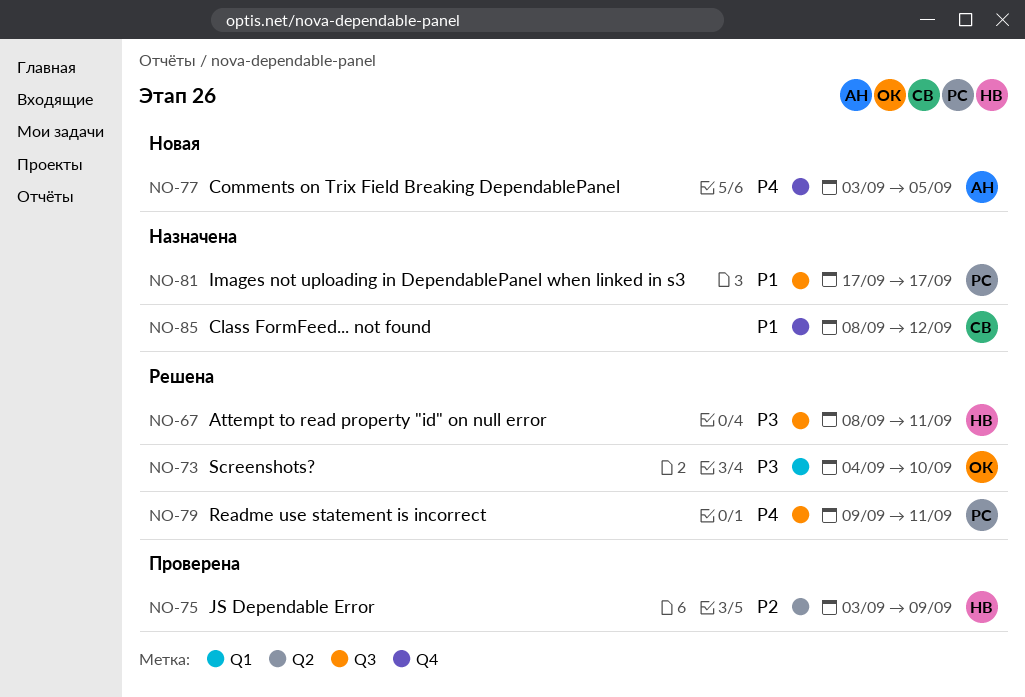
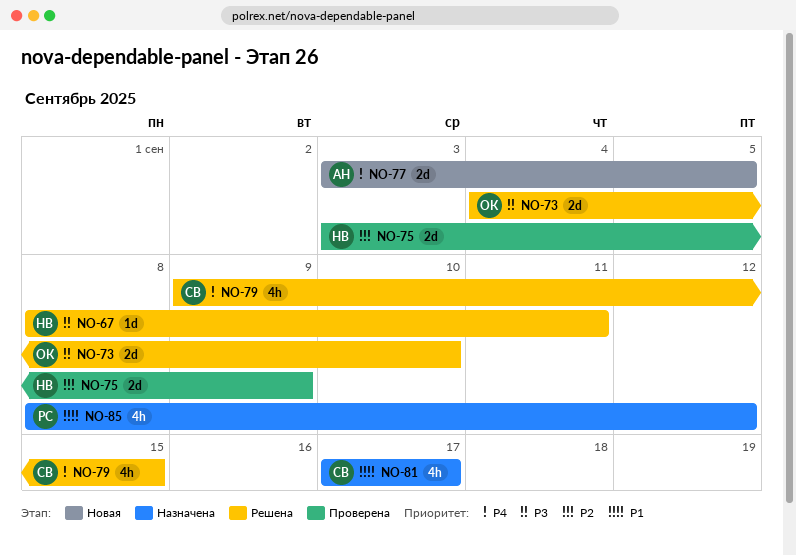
NO-79, owner: РС -> СВ
NO-79, due: Sep 11 -> Sep 15
NO-81, owner: РС -> СВ
NO-85, owner: СВ -> РС

